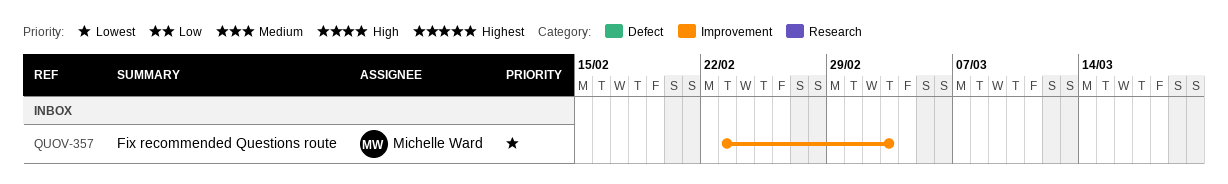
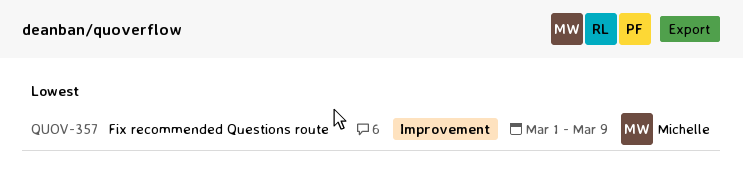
QUOV-357, start: Feb 23 -> Mar 1
QUOV-357, due: Mar 3 -> Mar 9

